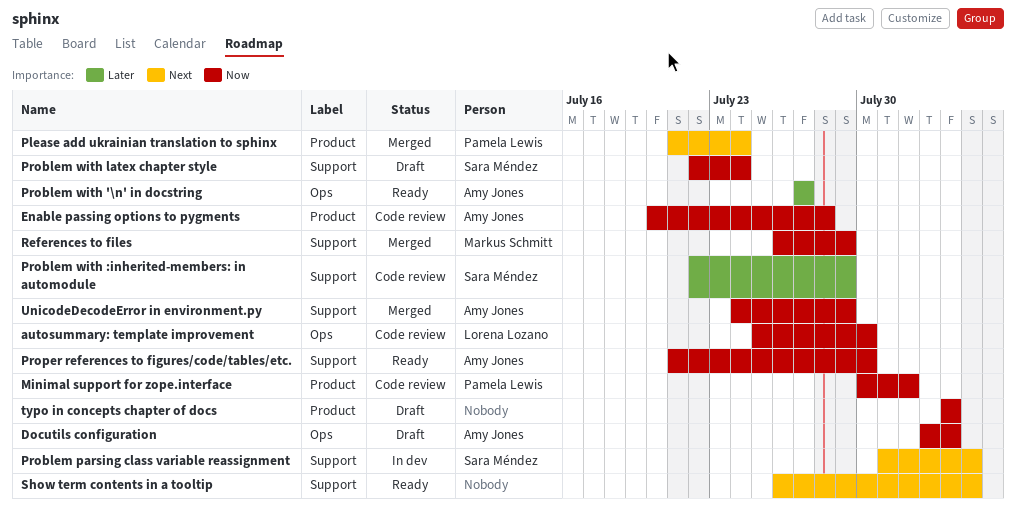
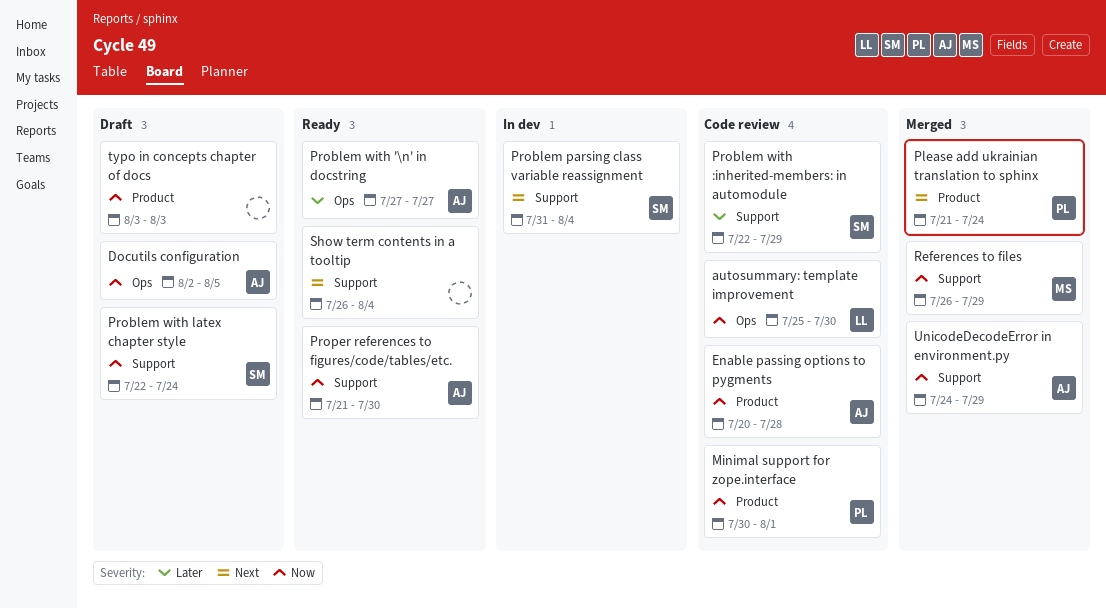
Docutils configuration, due: Aug 3 -> Aug 5

